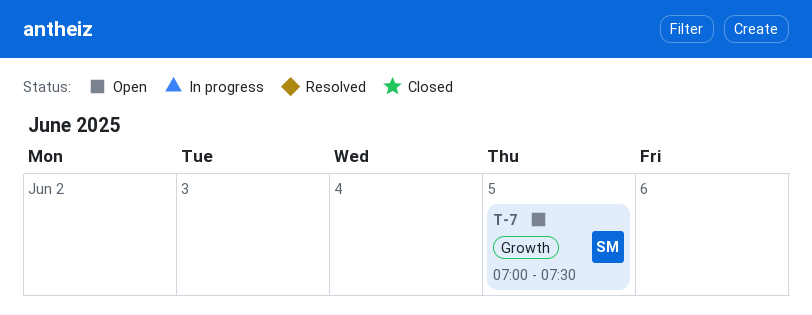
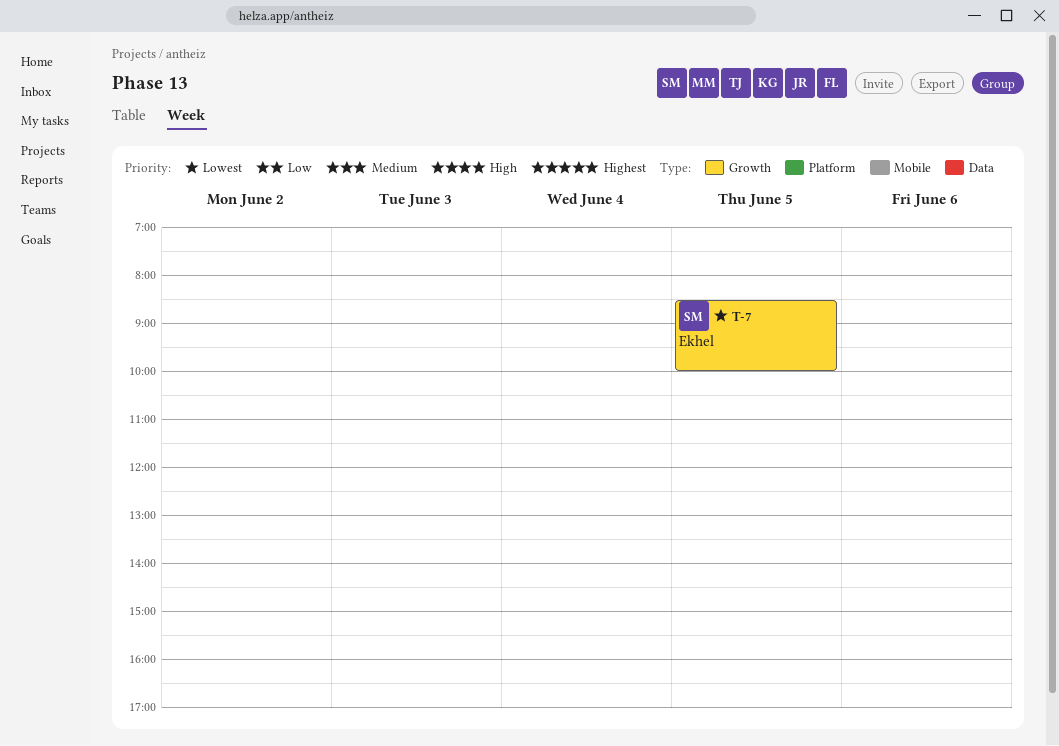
T-7, begins: 07:00 -> 08:30
T-7, ends: 07:30 -> 10:00

